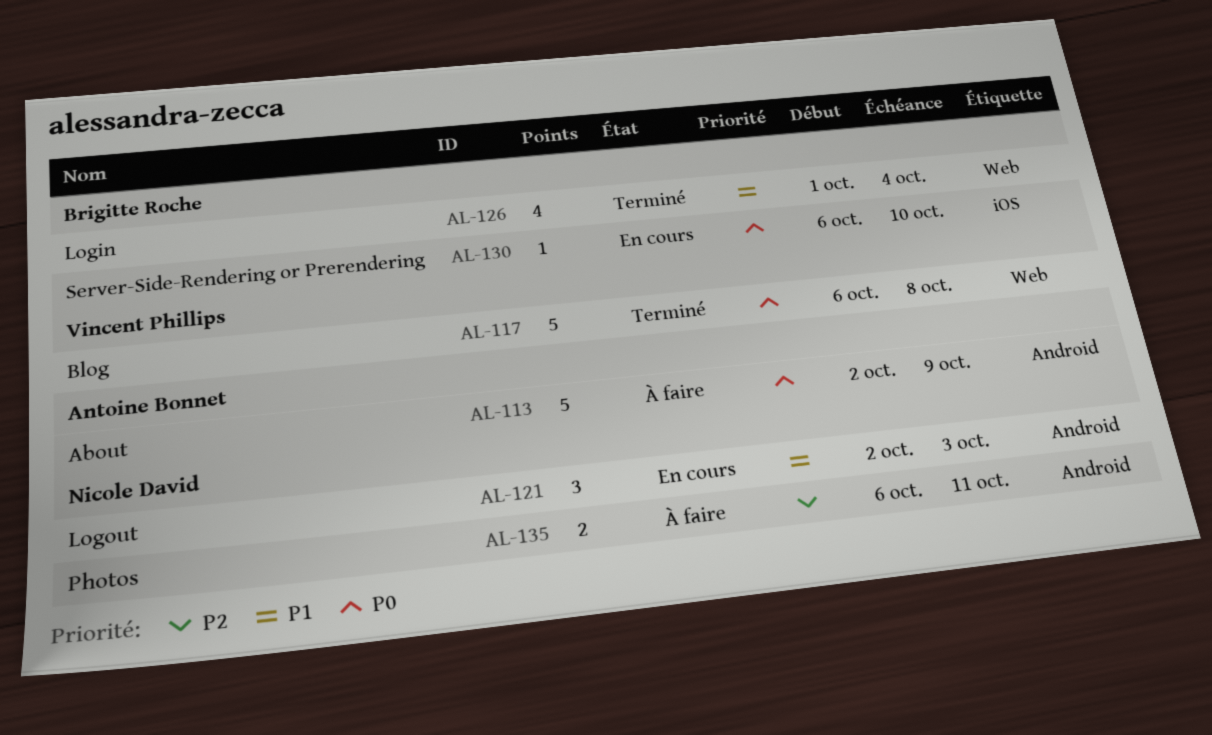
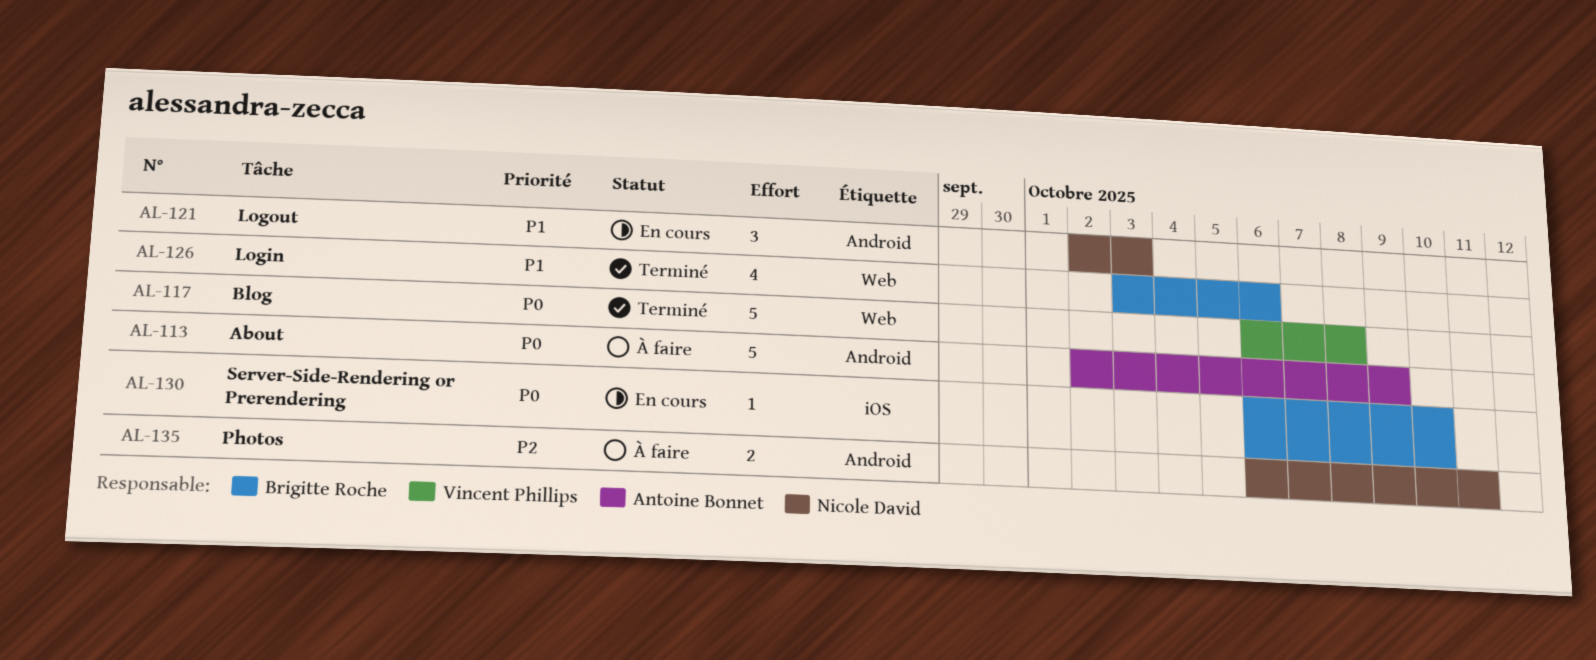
AL-126, start: Oct 1 -> Oct 3
AL-126, due: Oct 4 -> Oct 6

